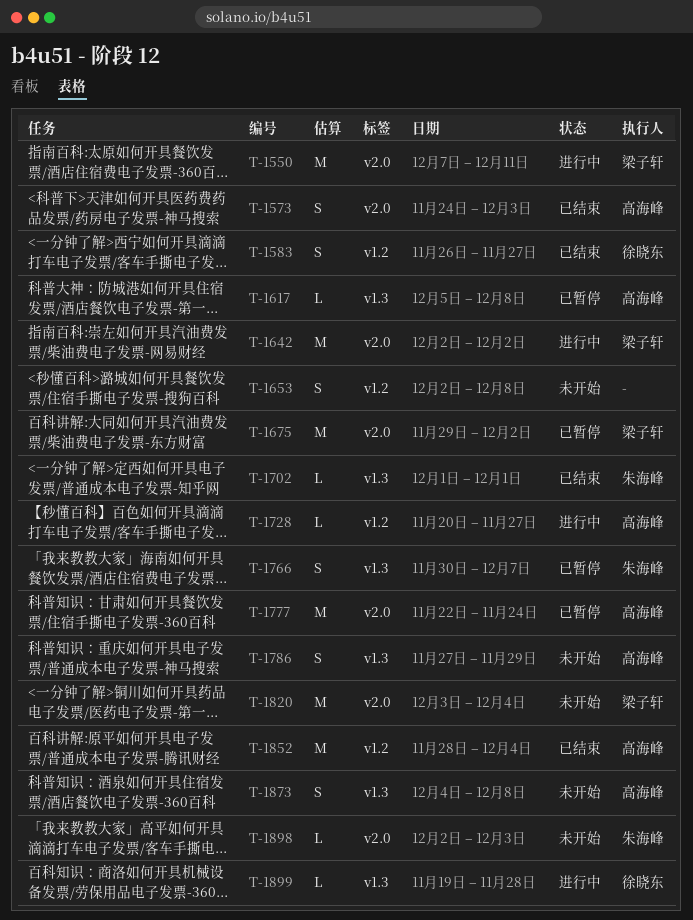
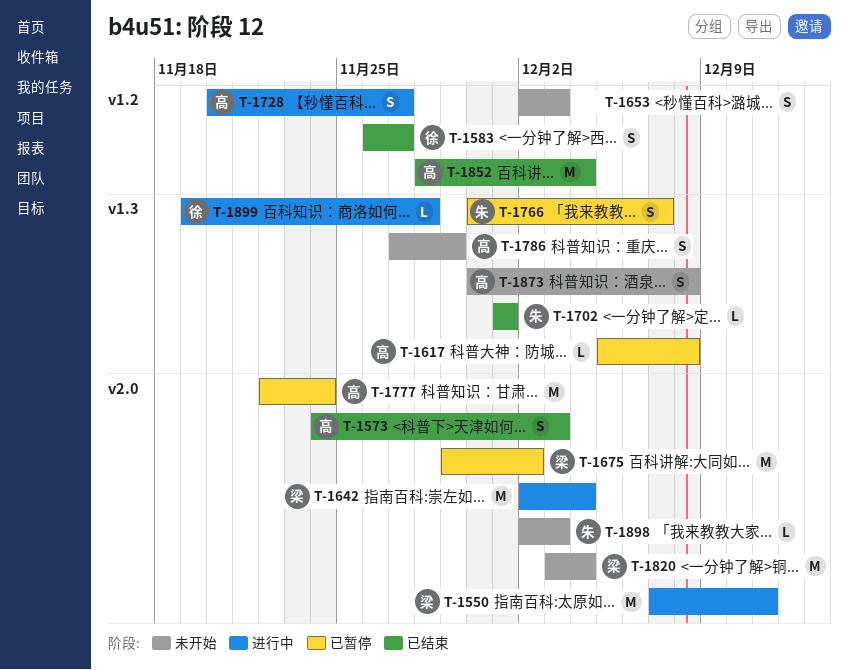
T-1642, due: Dec 2 -> Dec 4
T-1653, due: Dec 8 -> Dec 3
T-1728, estimate: L -> S
T-1873, start: Dec 4 -> Nov 30

